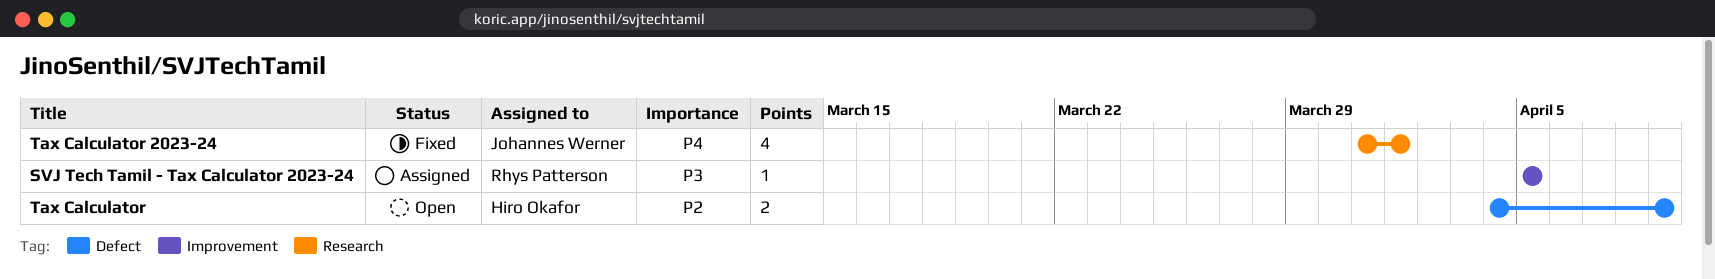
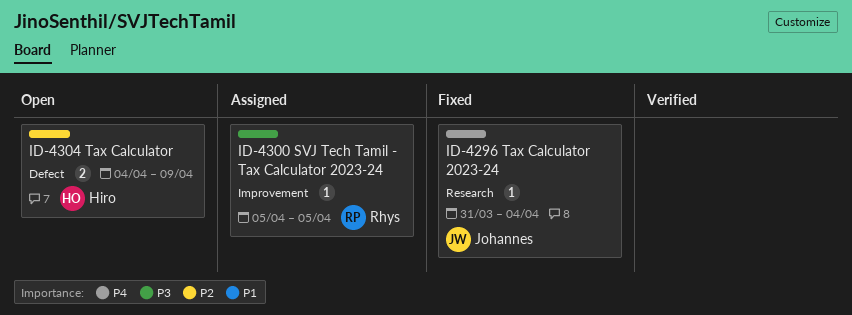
Tax Calculator 2023-24, estimate: 4 -> 1
Tax Calculator 2023-24, due: Apr 1 -> Apr 4

